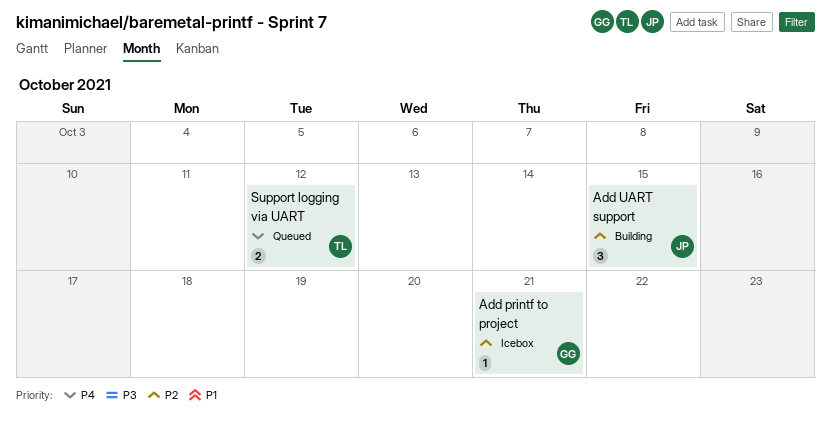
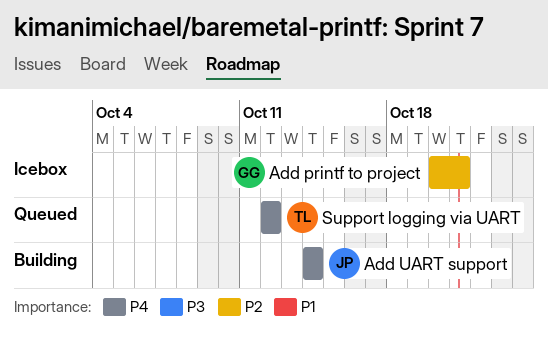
Add UART support, priority: P2 -> P4
Add UART support, due: Oct 15 -> Oct 14

